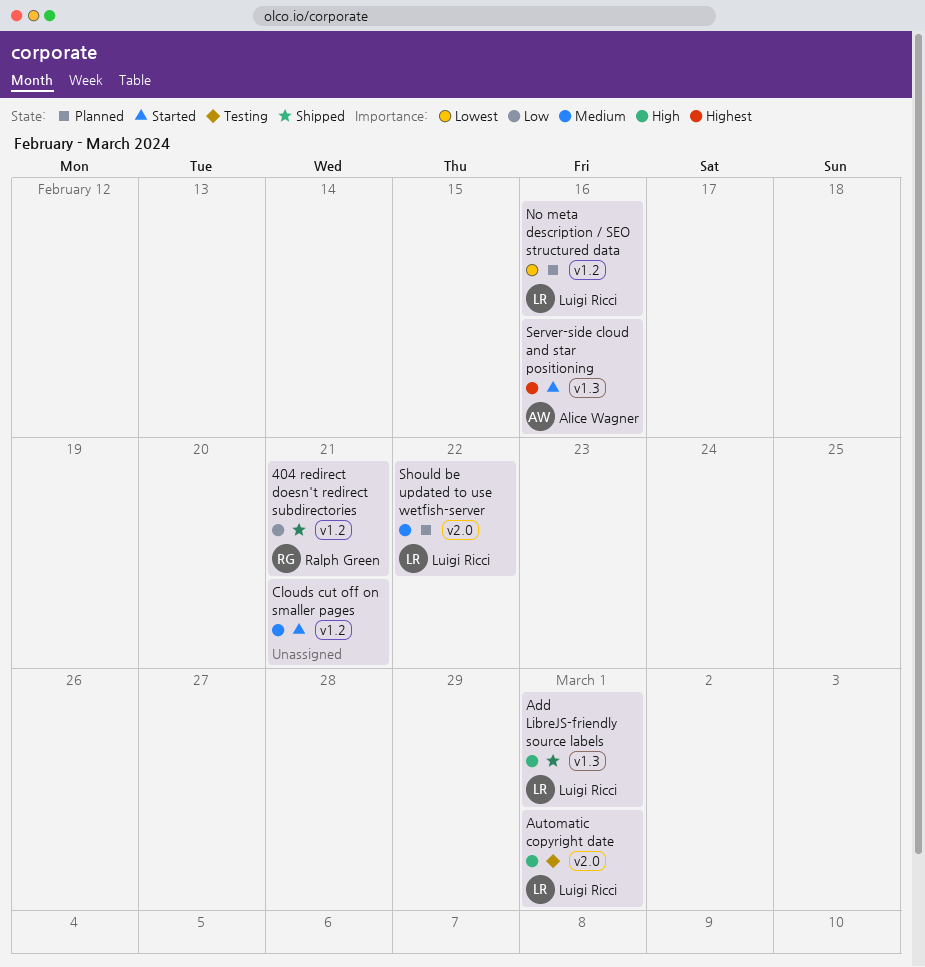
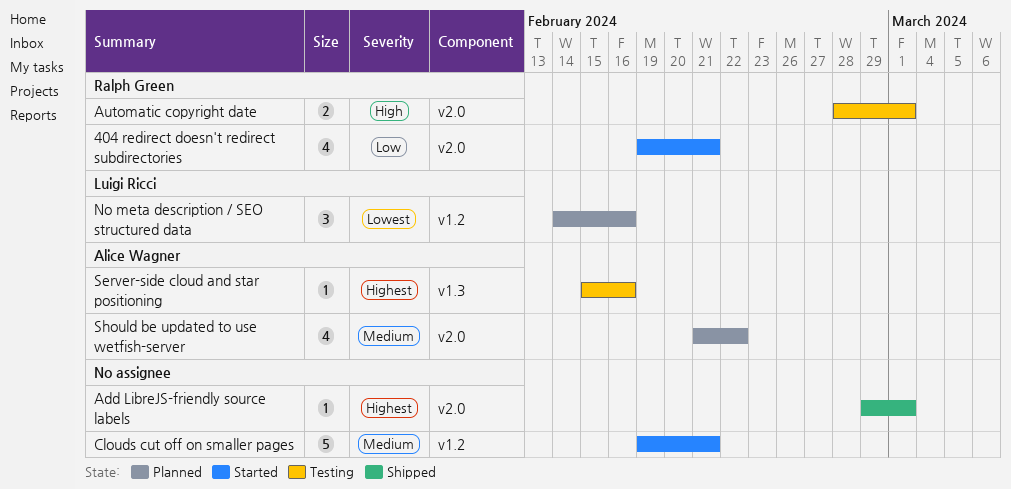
404 redirect doesn't redirect subdirectories, status: Shipped -> Started
404 redirect doesn't redirect subdirectories, label: v1.2 -> v2.0
Add LibreJS-friendly source labels, owner: Luigi Ricci -> none
Add LibreJS-friendly source labels, priority: High -> Highest
Add LibreJS-friendly source labels, label: v1.3 -> v2.0
Automatic copyright date, owner: Luigi Ricci -> Ralph Green
Server-side cloud and star positioning, status: Started -> Testing
Should be updated to use wetfish-server, owner: Luigi Ricci -> Alice Wagner

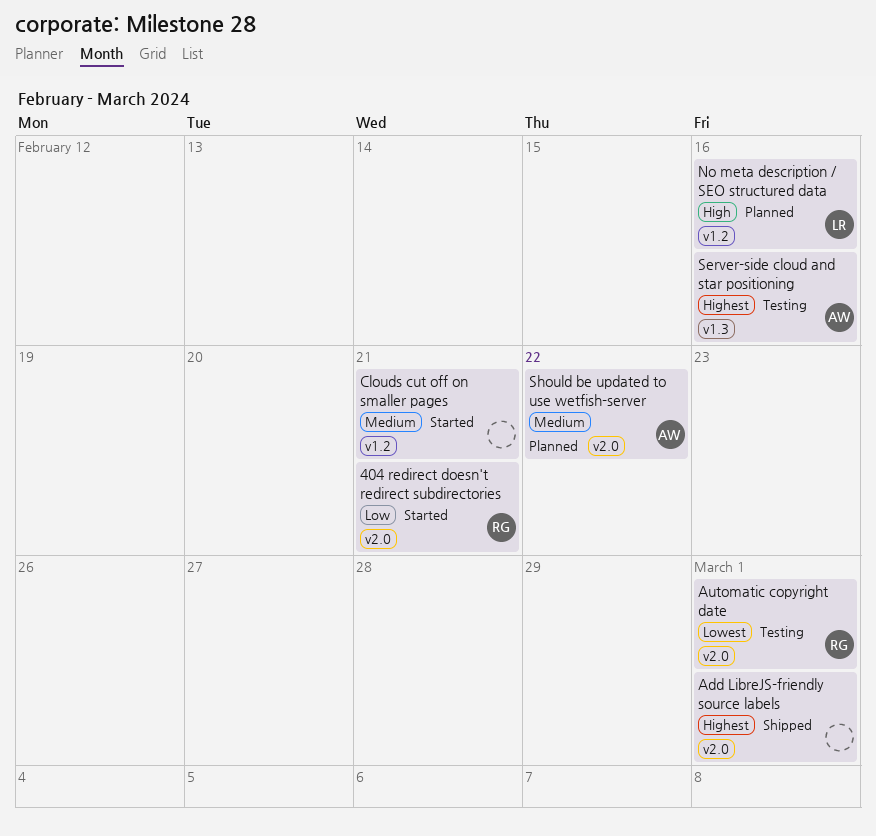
Automatic copyright date, priority: High -> Lowest
No meta description / SEO structured data, priority: Lowest -> High

